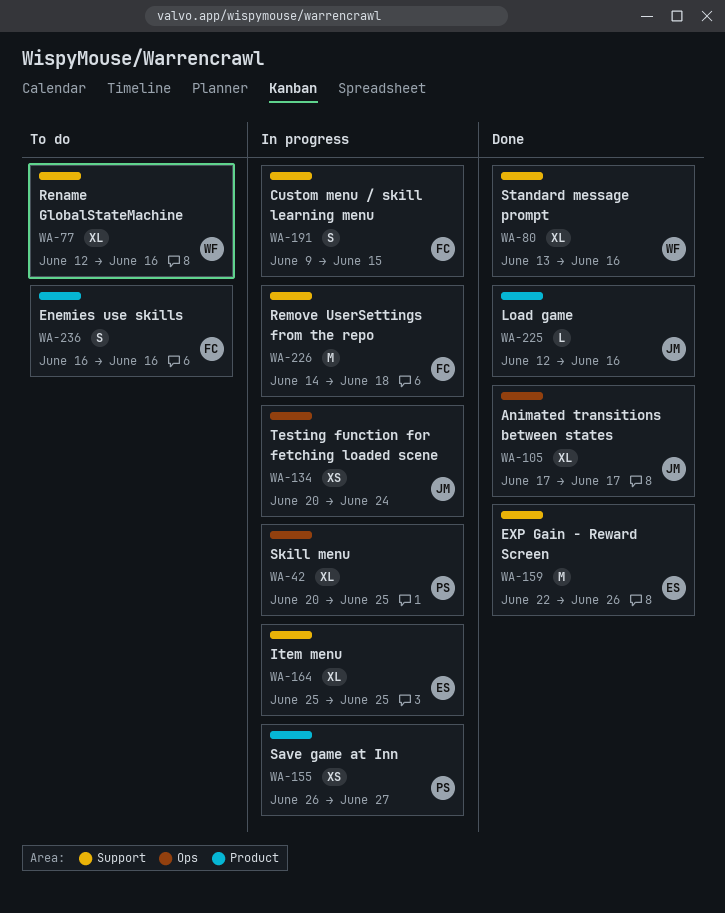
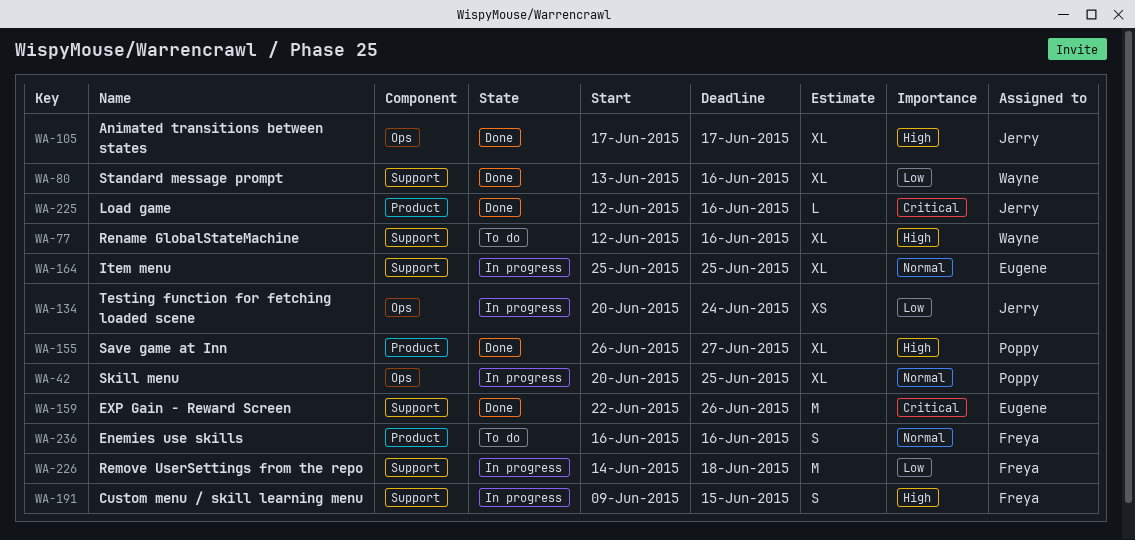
WA-155, status: In progress -> Done
WA-155, estimate: XS -> XL

